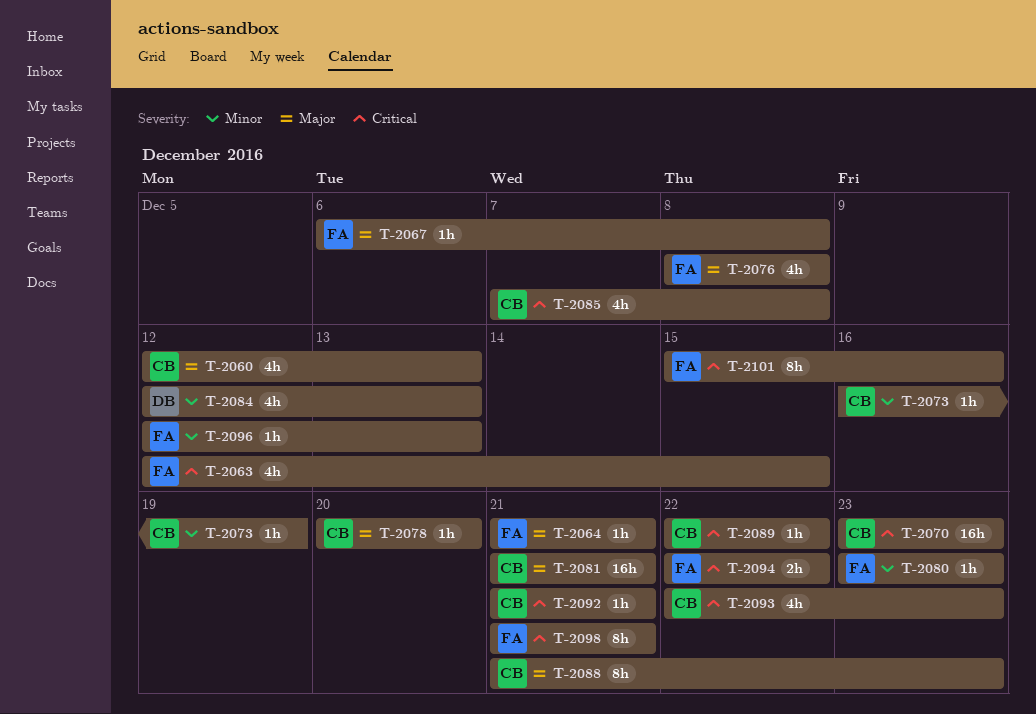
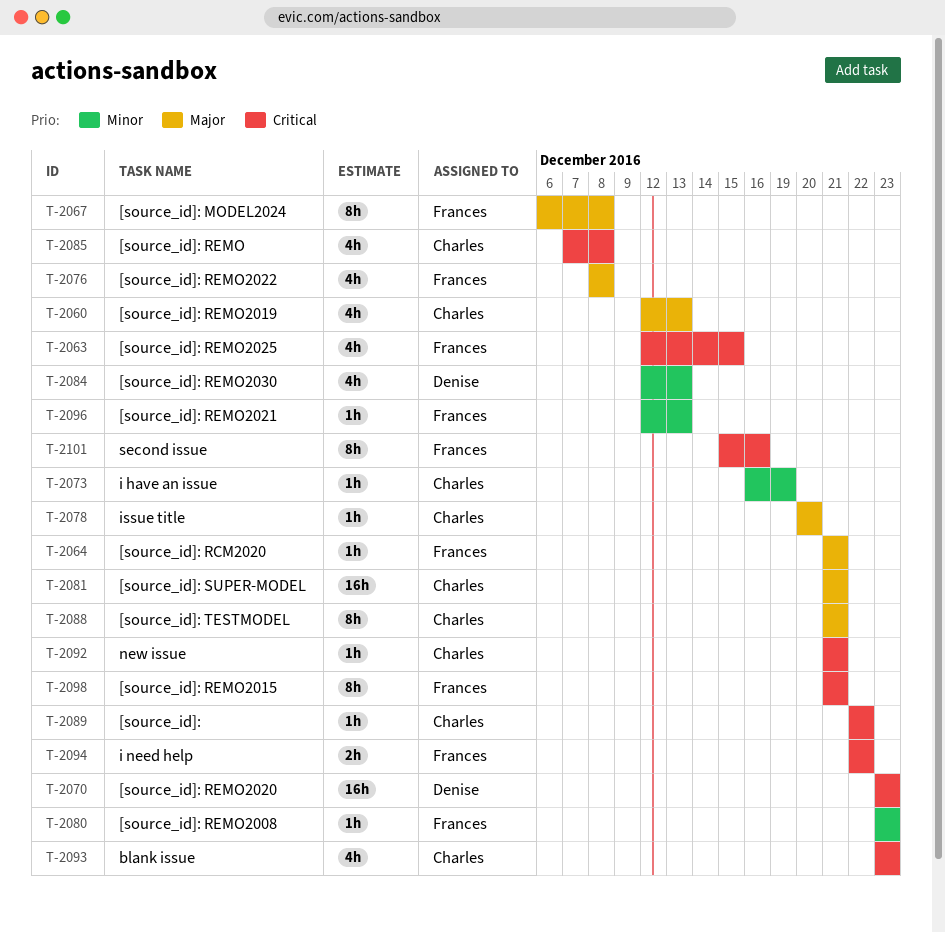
T-2067, estimate: 1h -> 8h
T-2070, owner: Charles -> Denise
T-2088, due: Dec 23 -> Dec 21
T-2093, start: Dec 22 -> Dec 23

